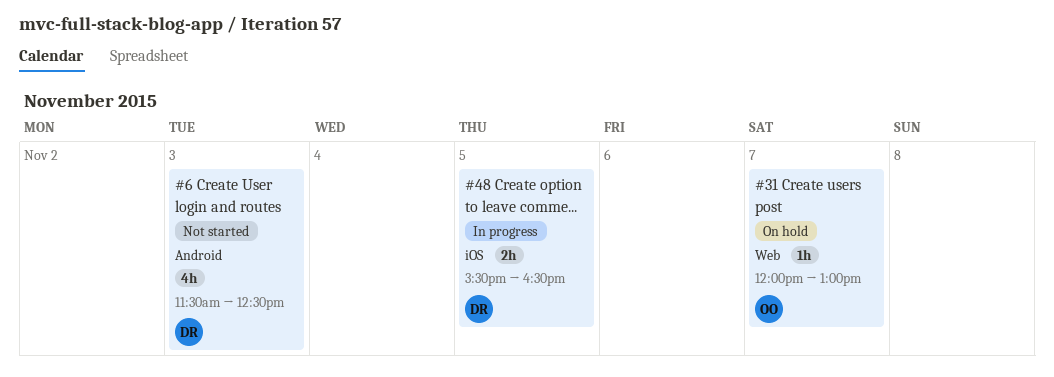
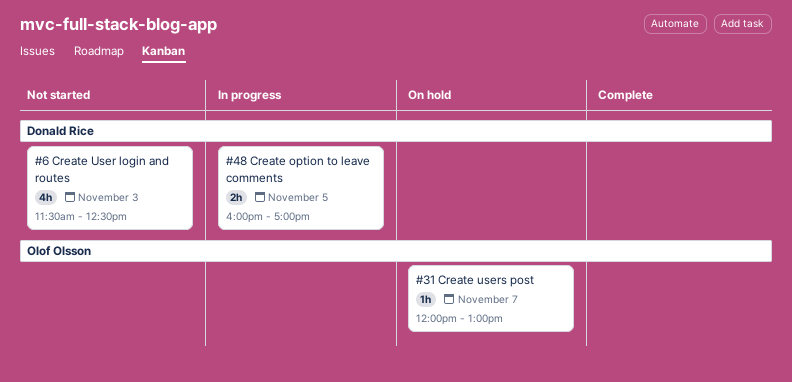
#48, begins: 15:30 -> 16:00
#48, ends: 16:30 -> 17:00

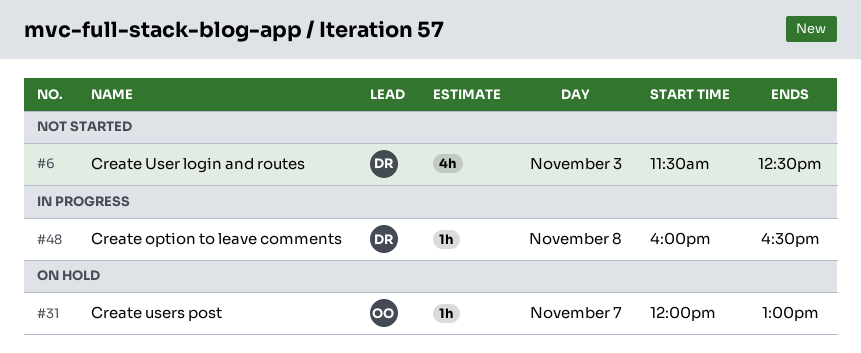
#48, estimate: 2h -> 1h
#48, day: Nov 5 -> Nov 8
#48, ends: 17:00 -> 16:30

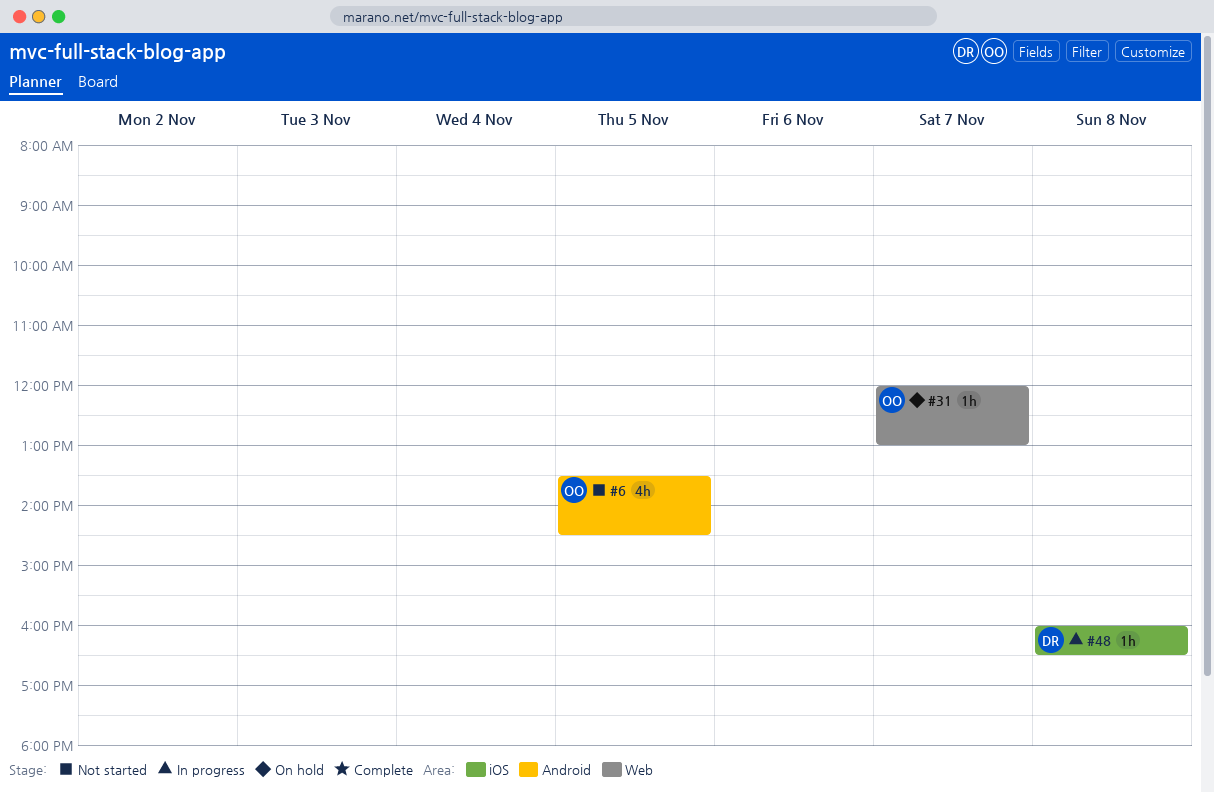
#6, owner: DR -> OO
#6, day: Nov 3 -> Nov 5
#6, begins: 11:30 -> 13:30
#6, ends: 12:30 -> 14:30

